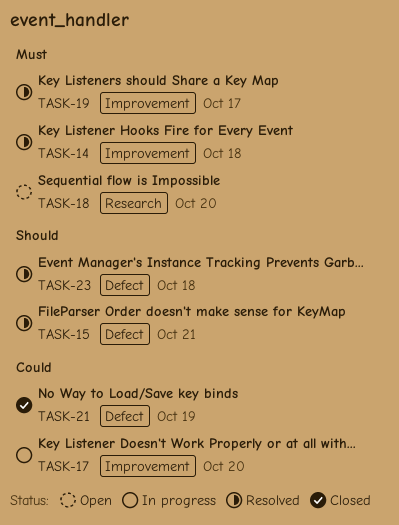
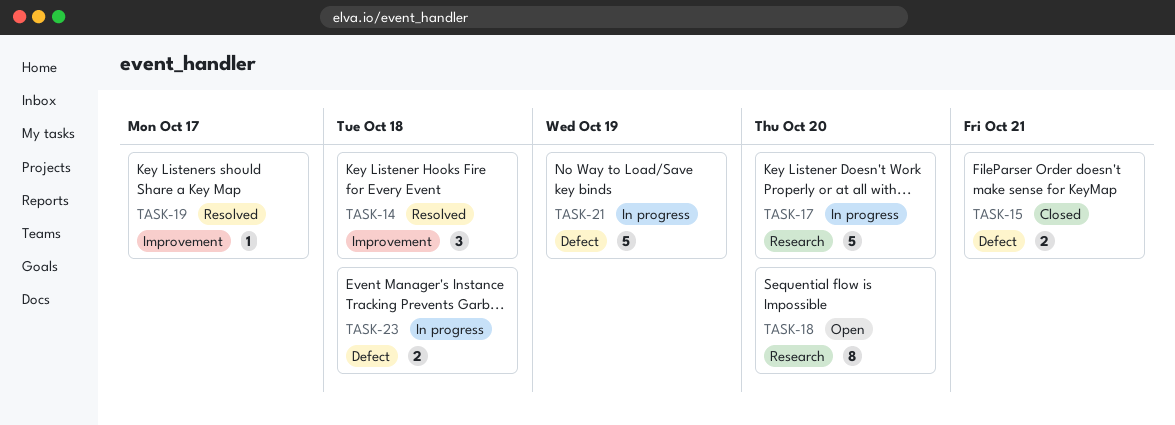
TASK-15, status: Resolved -> Closed
TASK-17, label: Improvement -> Research
TASK-21, status: Closed -> In progress
TASK-23, status: Resolved -> In progress

